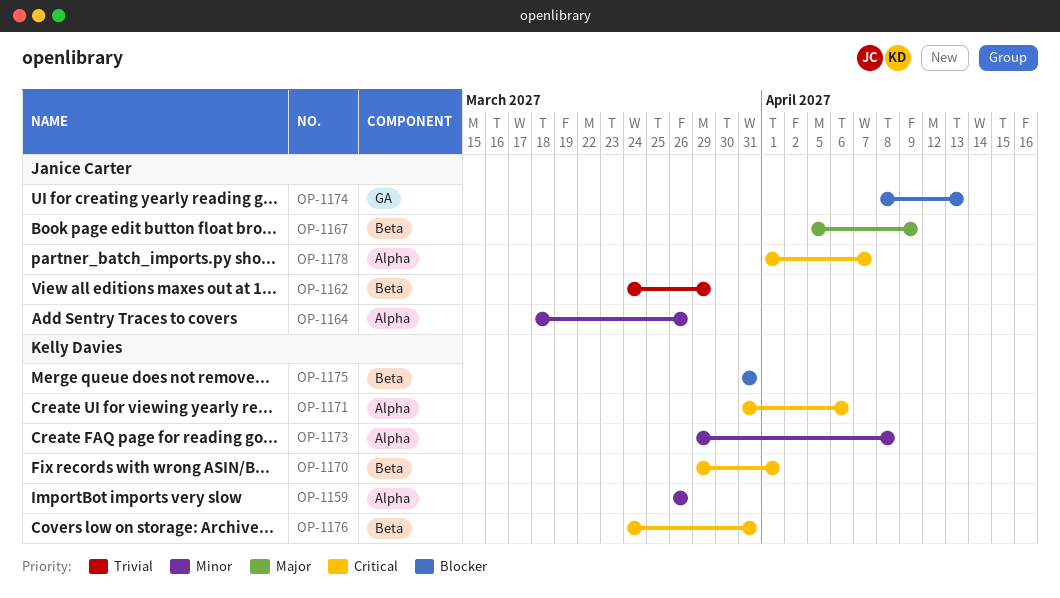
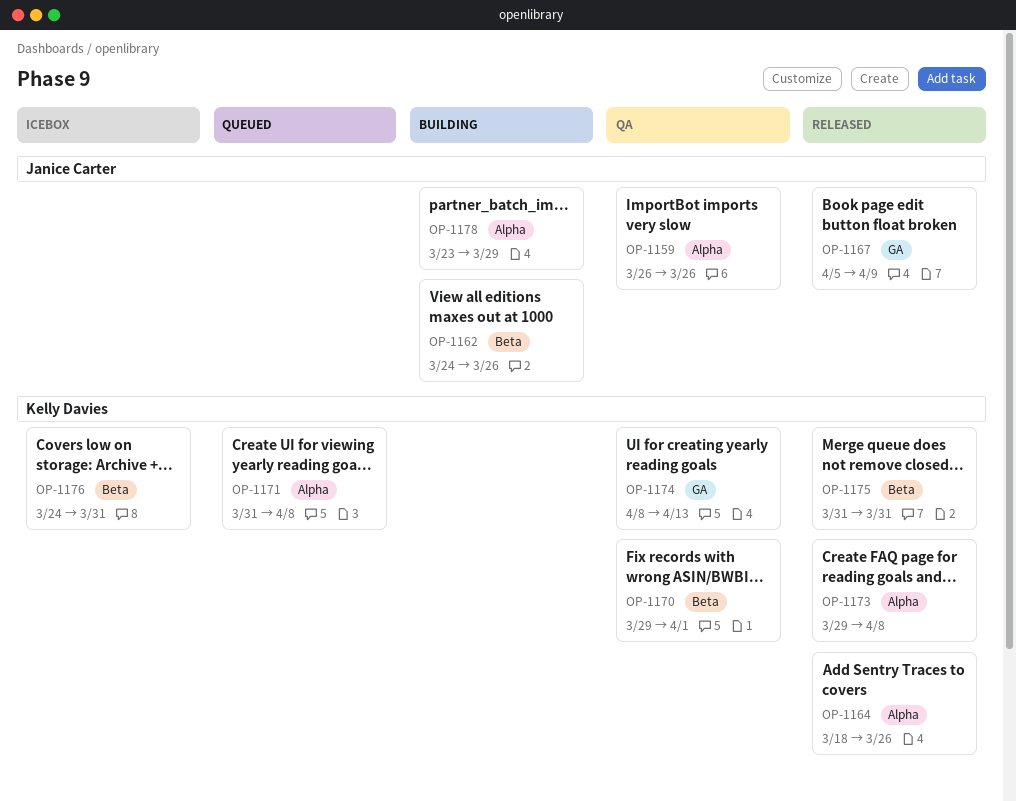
OP-1159, owner: Kelly Davies -> Janice Carter
OP-1162, due: Mar 29 -> Mar 26
OP-1164, owner: Janice Carter -> Kelly Davies
OP-1167, label: Beta -> GA
OP-1171, due: Apr 6 -> Apr 8
OP-1174, owner: Janice Carter -> Kelly Davies
OP-1178, start: Apr 1 -> Mar 23
OP-1178, due: Apr 7 -> Mar 29

